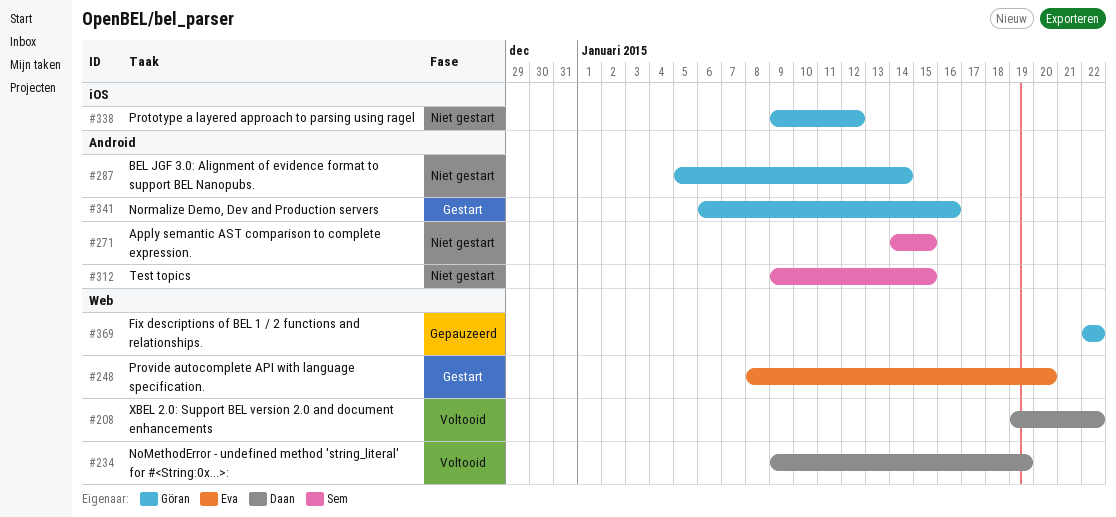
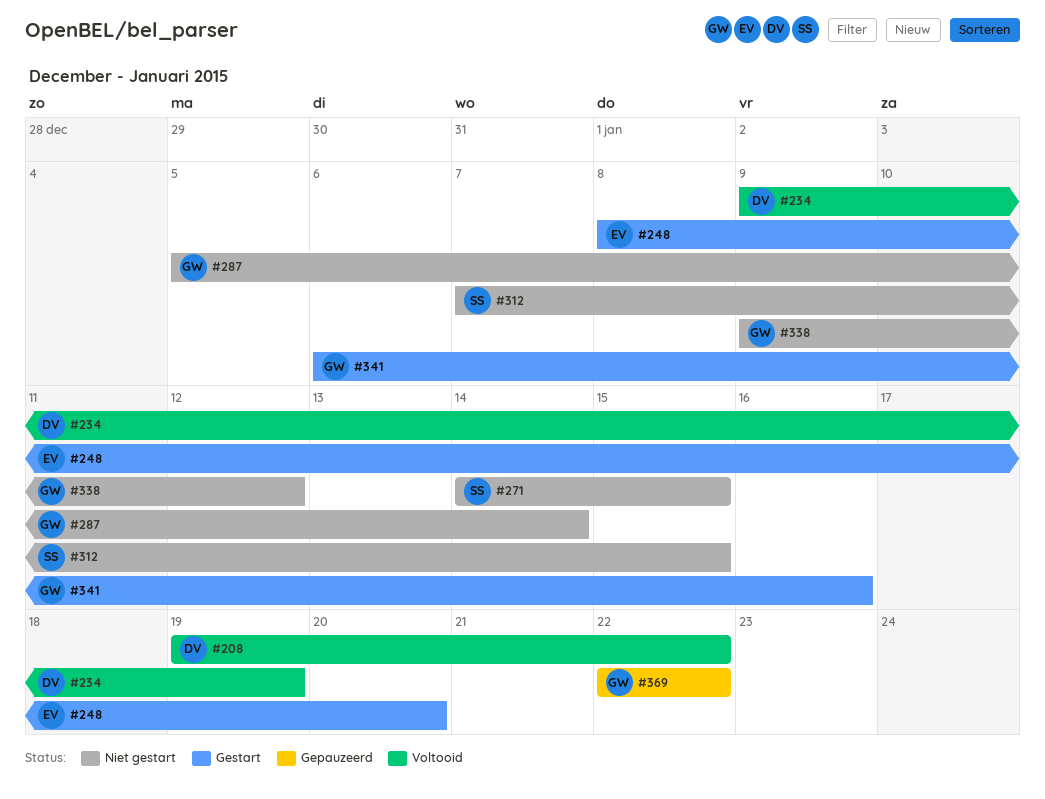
#312, start: Jan 9 -> Jan 7

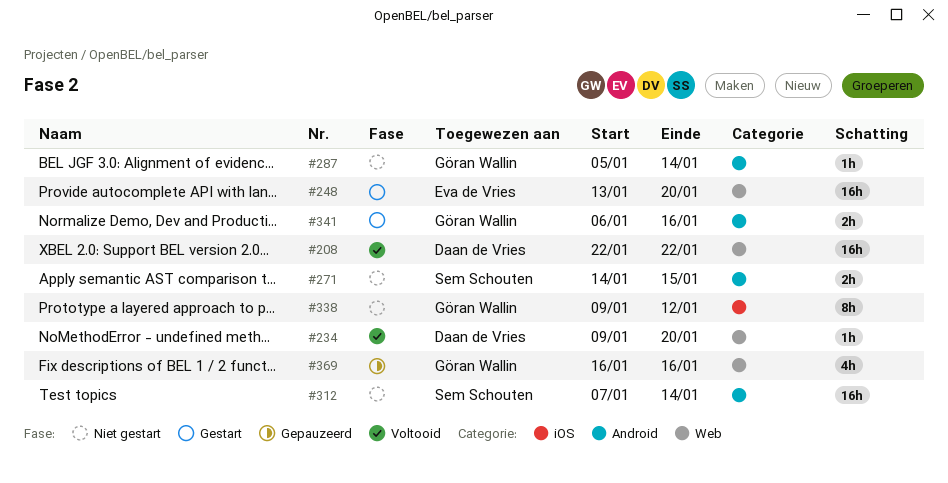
#208, start: Jan 19 -> Jan 22
#234, due: Jan 19 -> Jan 20
#248, start: Jan 8 -> Jan 13
#312, due: Jan 15 -> Jan 14
#369, start: Jan 22 -> Jan 16
#369, due: Jan 22 -> Jan 16

